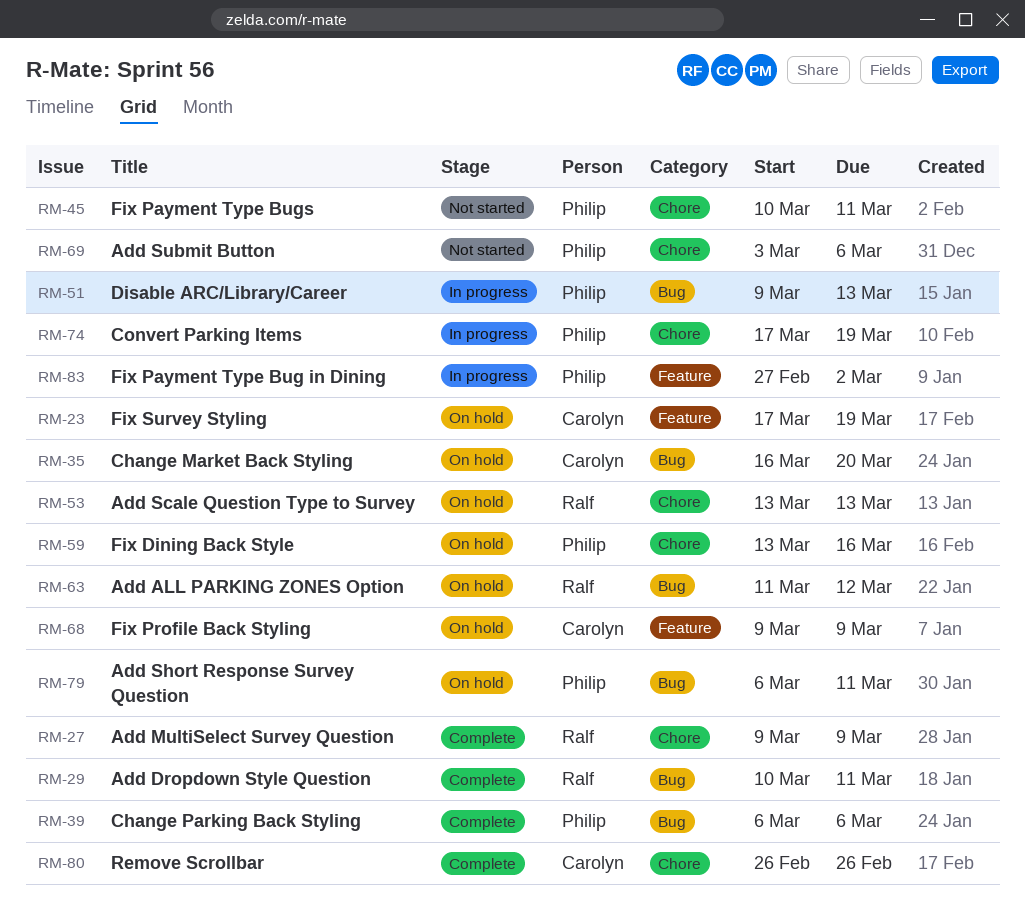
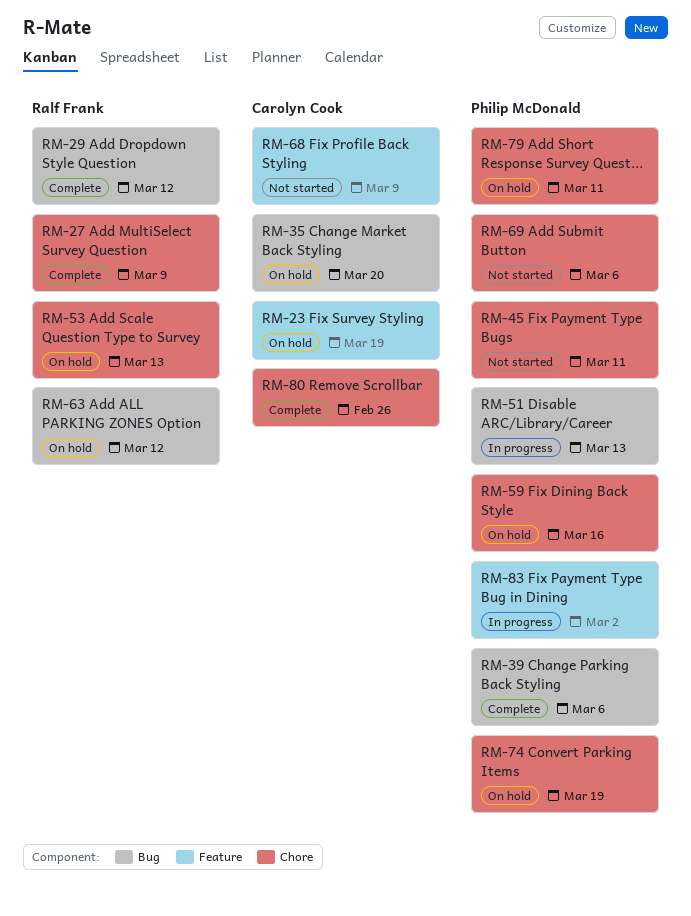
RM-29, due: Mar 11 -> Mar 12
RM-68, status: On hold -> Not started
RM-74, status: In progress -> On hold
RM-79, label: Bug -> Chore

